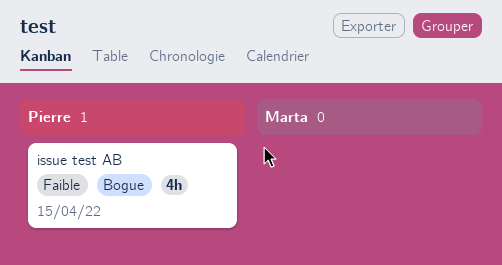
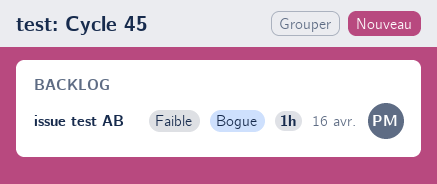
issue test AB, estimate: 4h -> 1h
issue test AB, due: Apr 15 -> Apr 16

